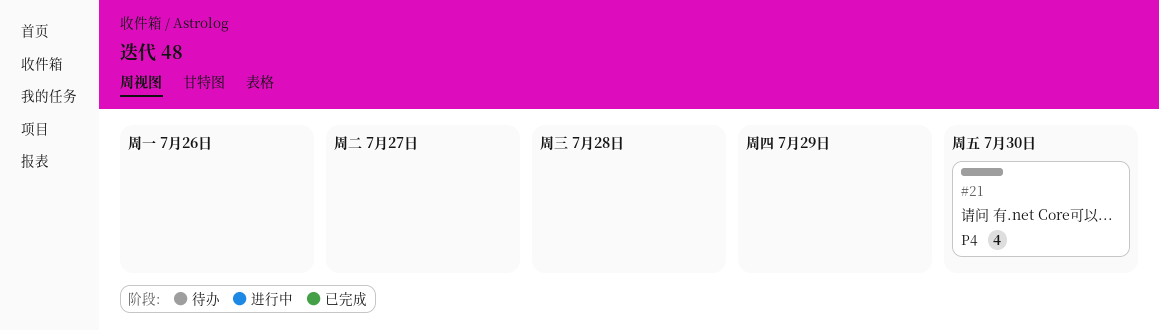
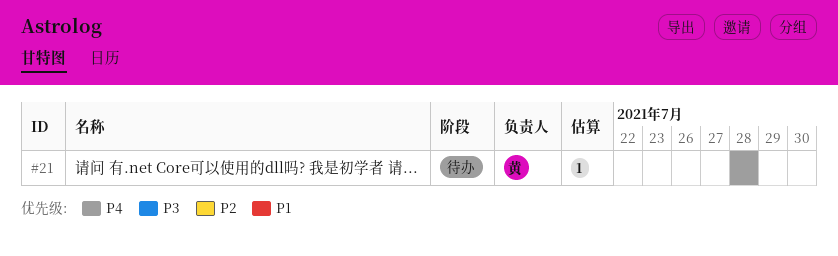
#21, estimate: 4 -> 1
#21, due: Jul 30 -> Jul 28

